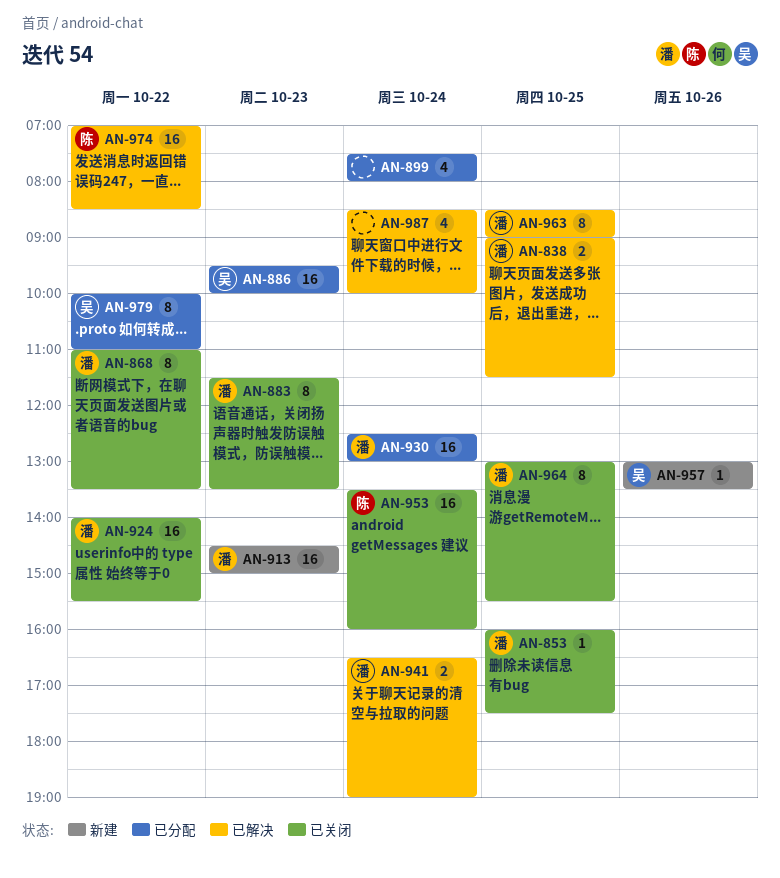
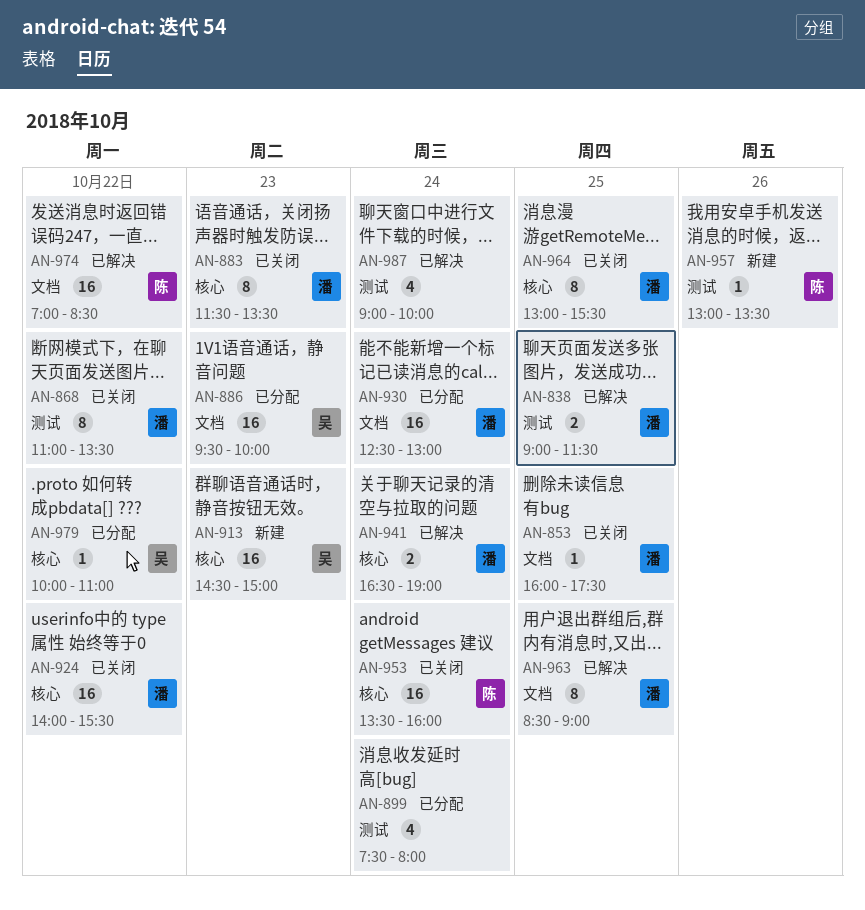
AN-913, owner: 潘 -> 吴
AN-957, owner: 吴 -> 陈
AN-979, estimate: 8 -> 1
AN-987, begins: 08:30 -> 09:00

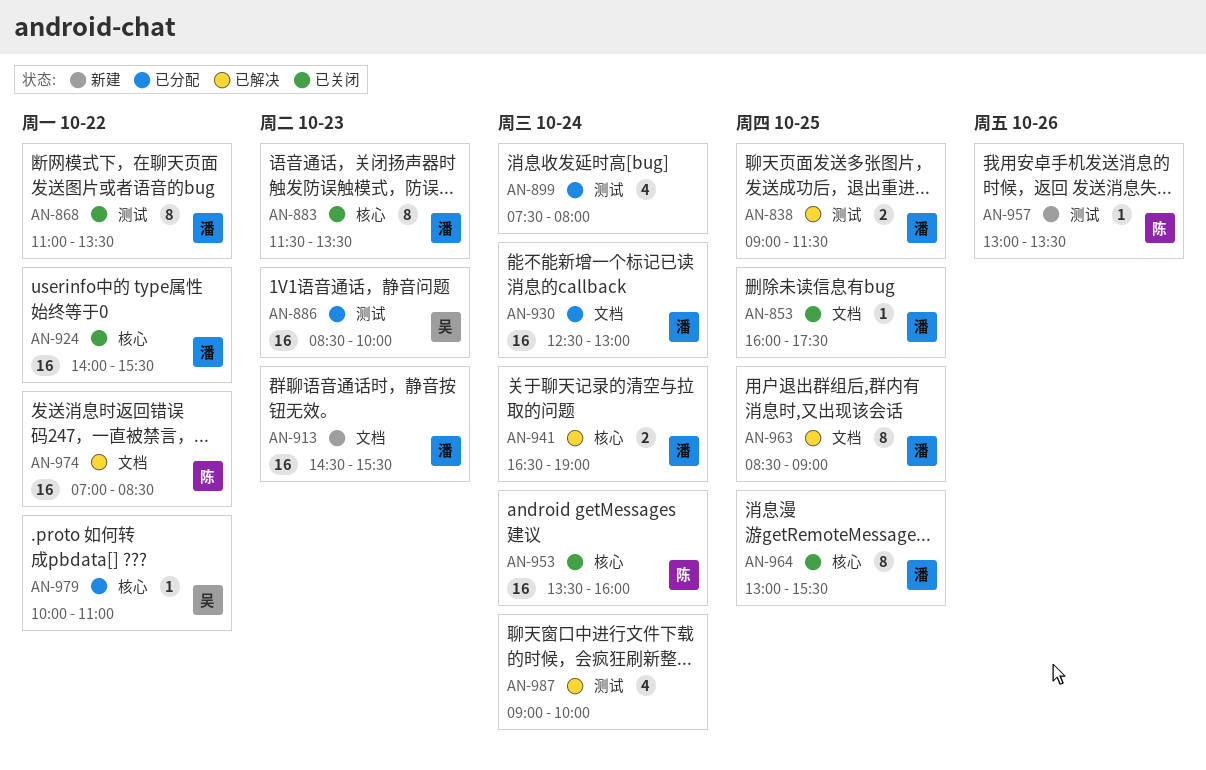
AN-886, label: 文档 -> 测试
AN-886, begins: 09:30 -> 08:30
AN-913, owner: 吴 -> 潘
AN-913, label: 核心 -> 文档
AN-913, ends: 15:00 -> 15:30

